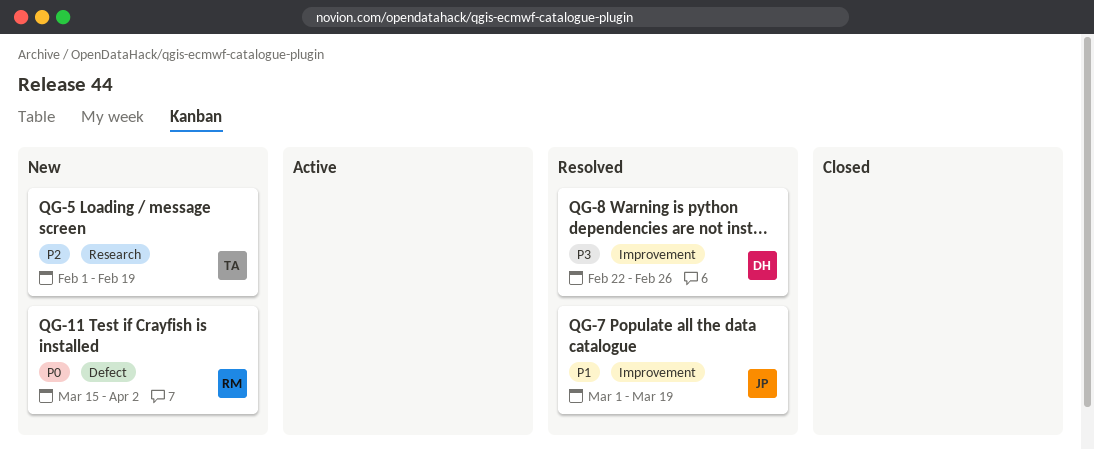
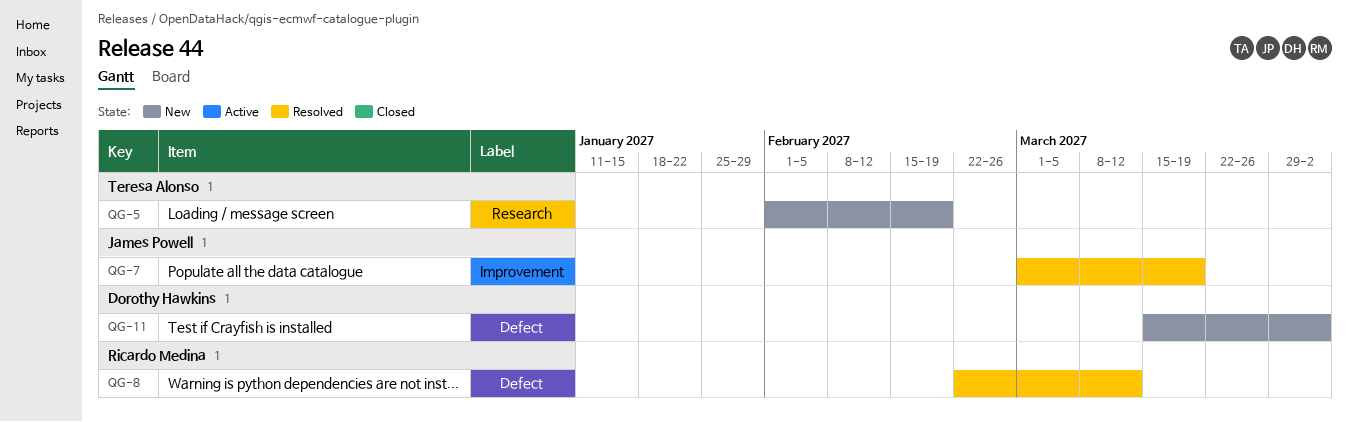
QG-8, owner: Dorothy Hawkins -> Ricardo Medina
QG-8, label: Improvement -> Defect
QG-8, due: Feb 26 -> Mar 12
QG-11, owner: Ricardo Medina -> Dorothy Hawkins

